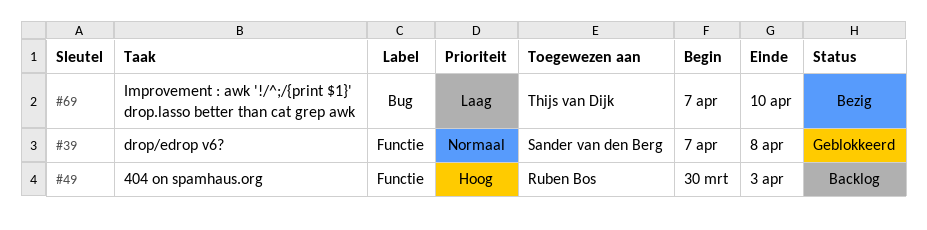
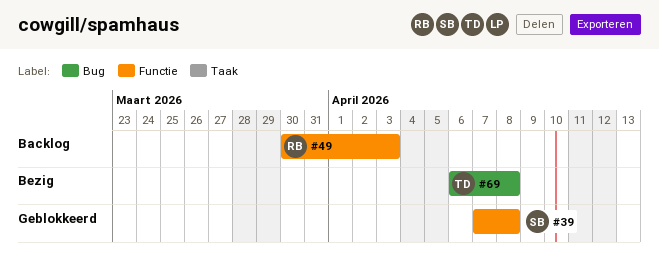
#69, start: Apr 7 -> Apr 6
#69, due: Apr 10 -> Apr 8

